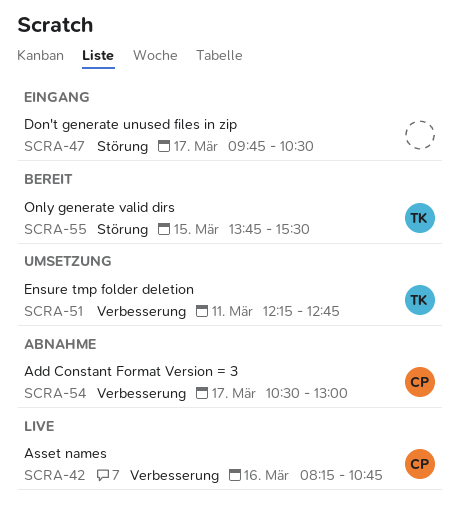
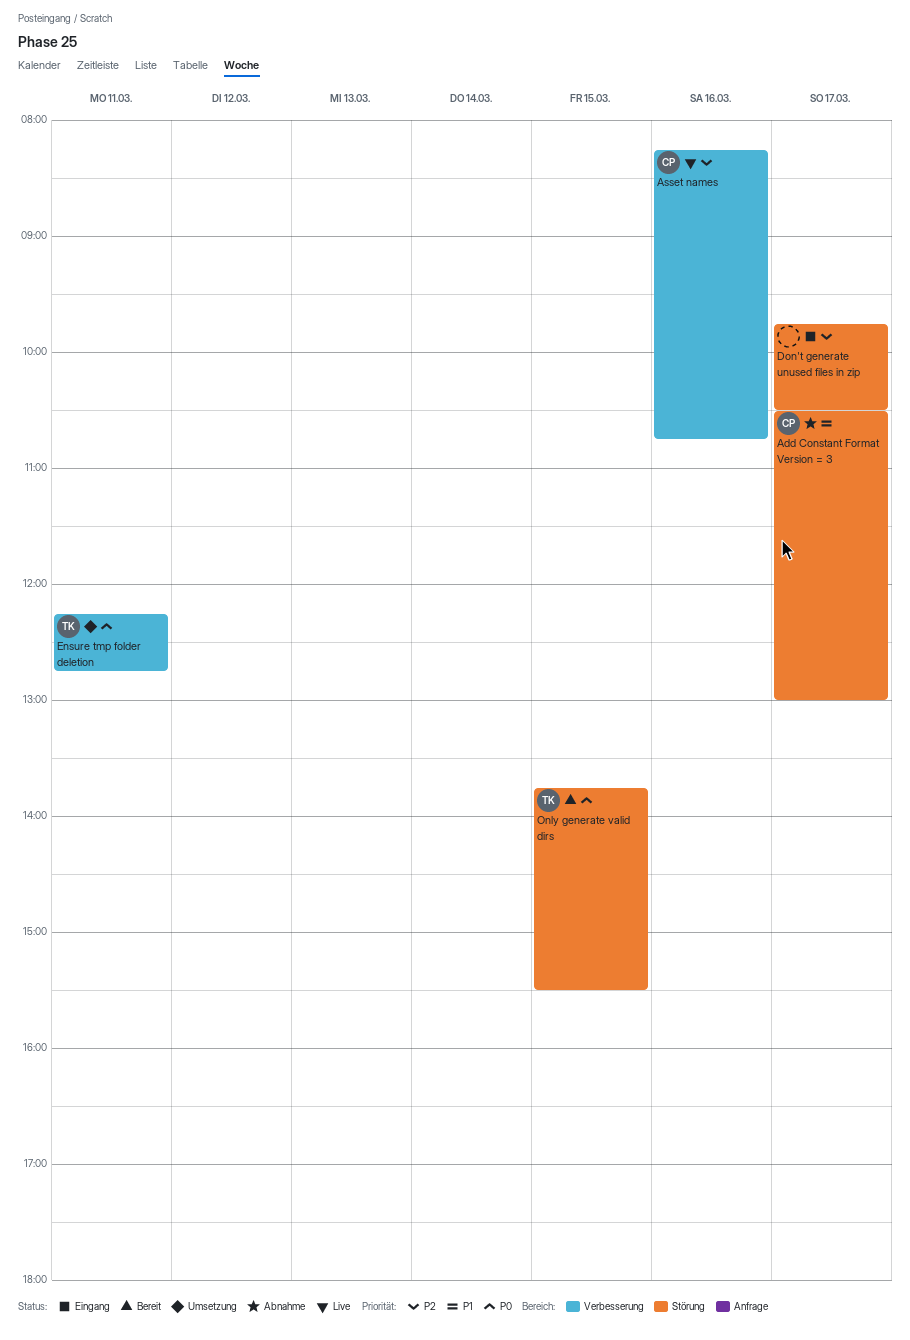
Add Constant Format Version = 3, label: Verbesserung -> Störung

